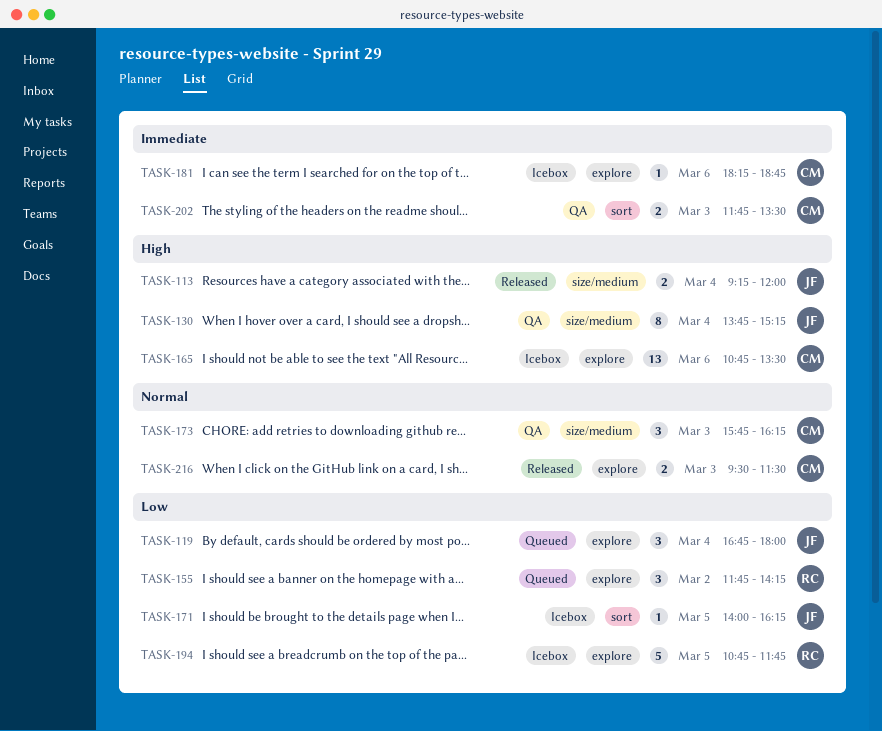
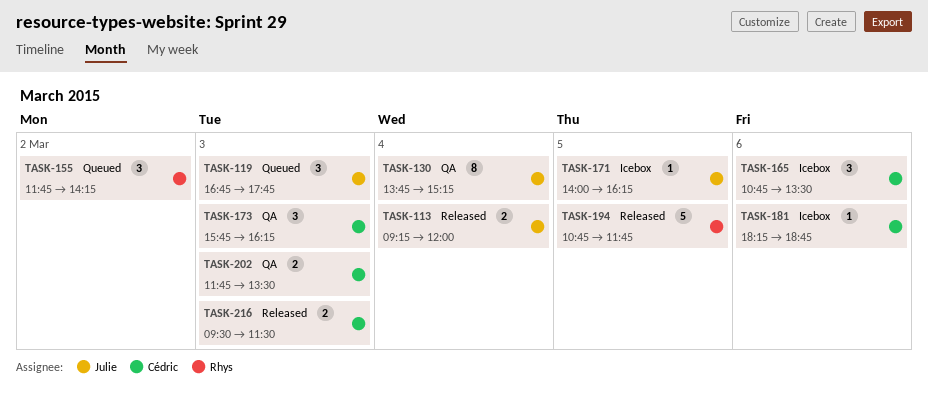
TASK-119, day: Mar 4 -> Mar 3
TASK-119, ends: 18:00 -> 17:45
TASK-165, estimate: 13 -> 3
TASK-194, status: Icebox -> Released

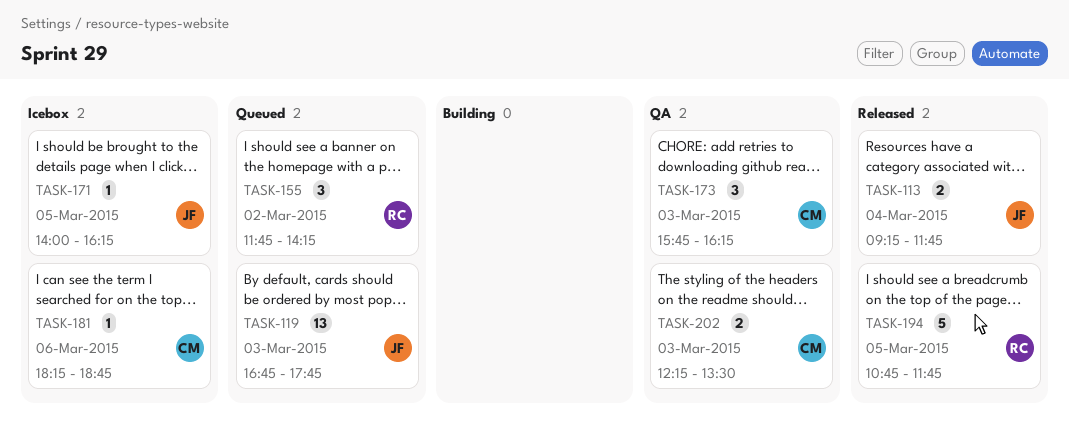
TASK-113, ends: 12:00 -> 11:45
TASK-119, estimate: 3 -> 13
TASK-130: present -> none
TASK-165: present -> none
TASK-202, begins: 11:45 -> 12:15
TASK-216: present -> none

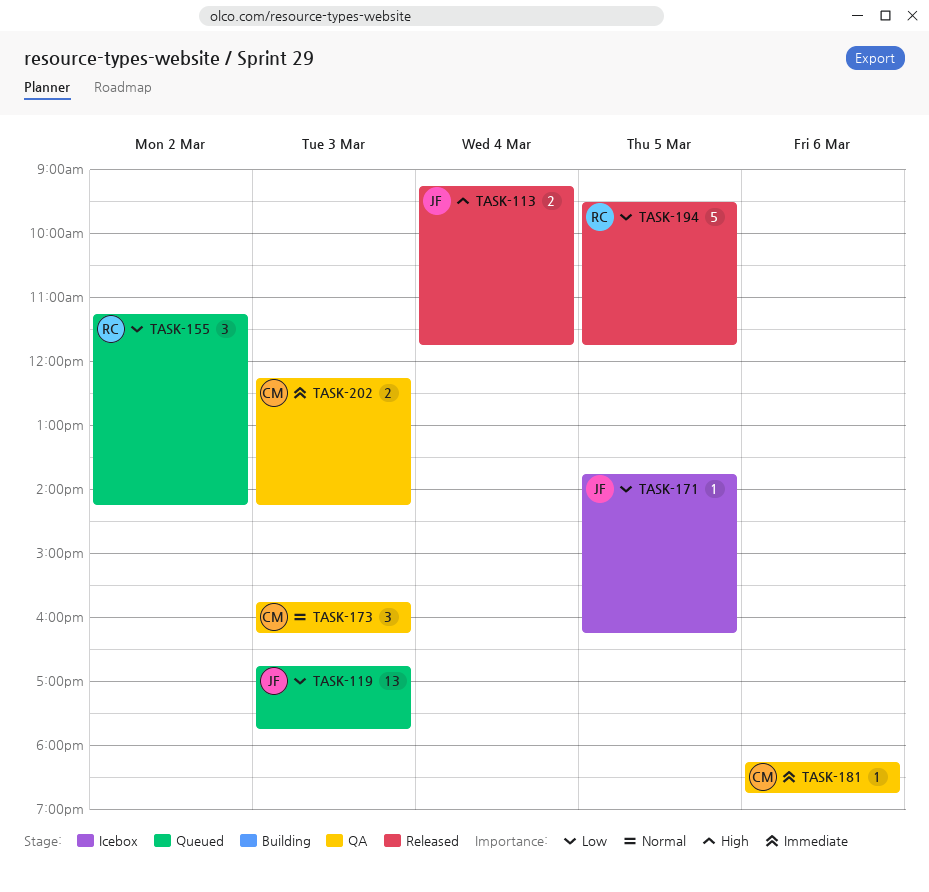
TASK-155, begins: 11:45 -> 11:15
TASK-171, begins: 14:00 -> 13:45
TASK-181, status: Icebox -> QA
TASK-194, begins: 10:45 -> 09:30
TASK-202, ends: 13:30 -> 14:15

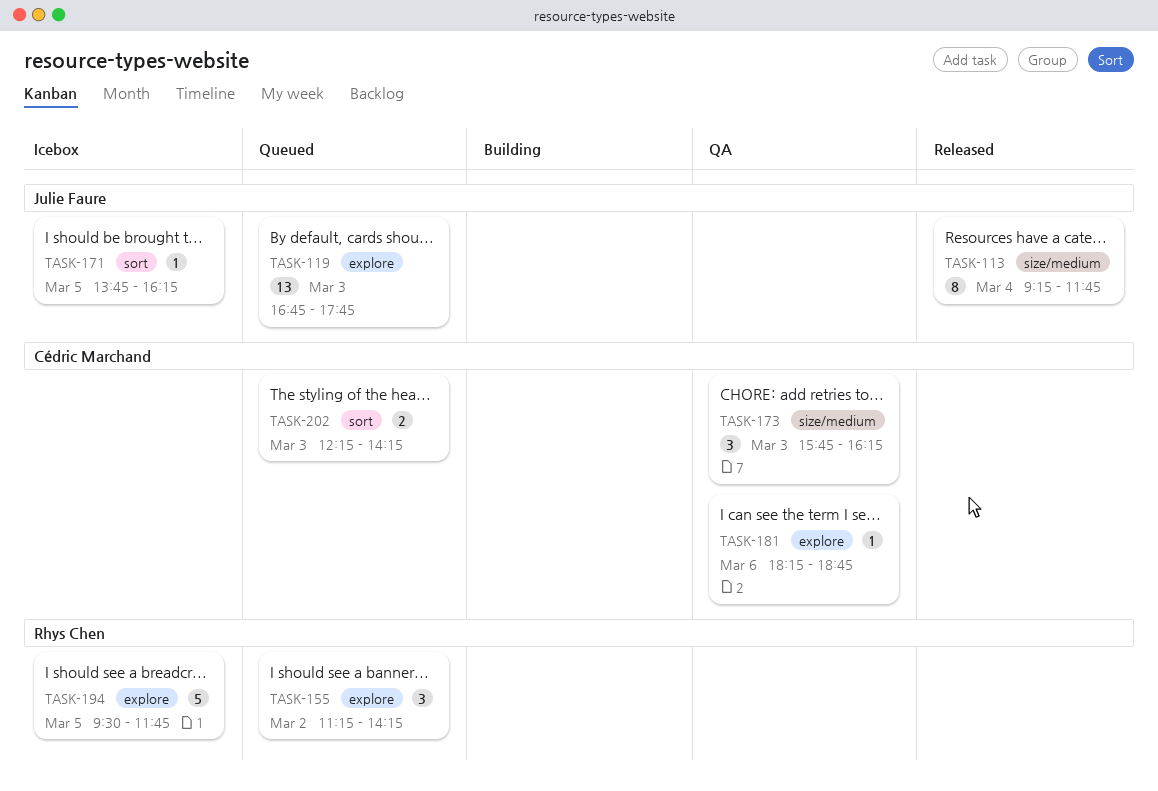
TASK-113, estimate: 2 -> 8
TASK-194, status: Released -> Icebox
TASK-202, status: QA -> Queued

